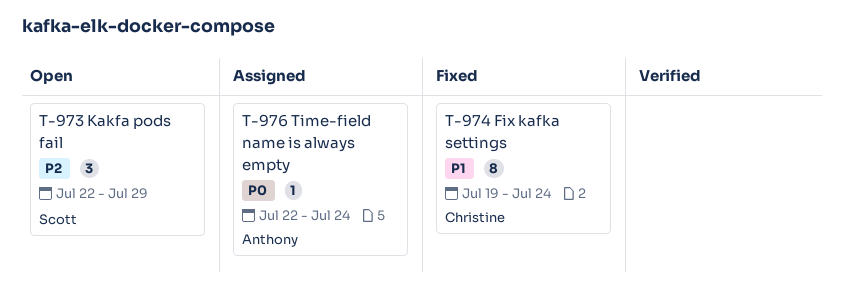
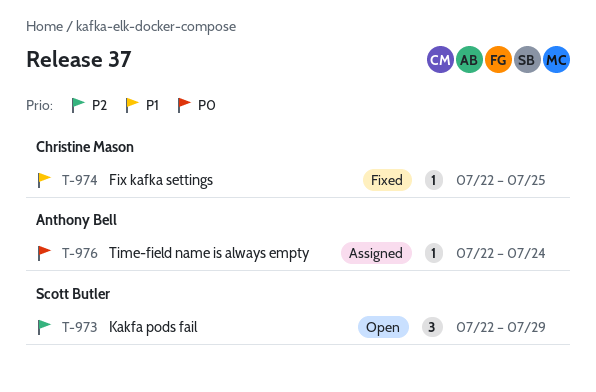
T-974, estimate: 8 -> 1
T-974, start: Jul 19 -> Jul 22
T-974, due: Jul 24 -> Jul 25

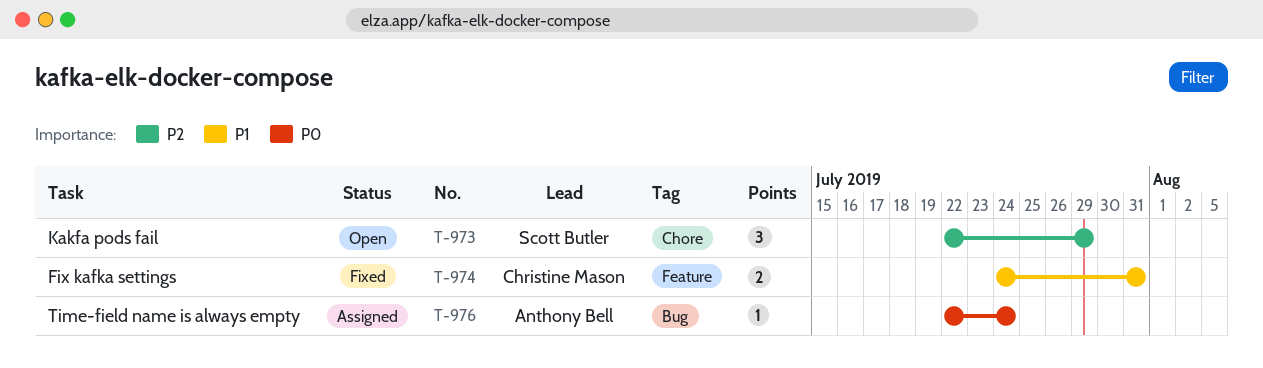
T-974, estimate: 1 -> 2
T-974, start: Jul 22 -> Jul 24
T-974, due: Jul 25 -> Jul 31

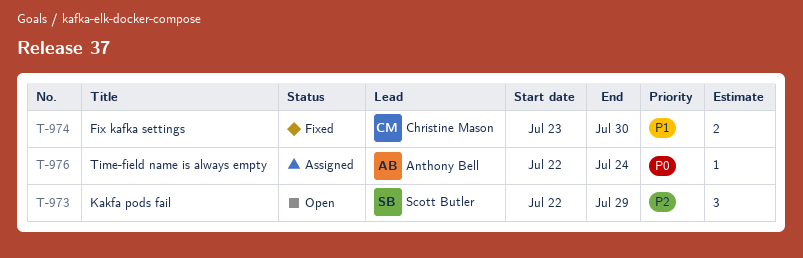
T-974, start: Jul 24 -> Jul 23
T-974, due: Jul 31 -> Jul 30

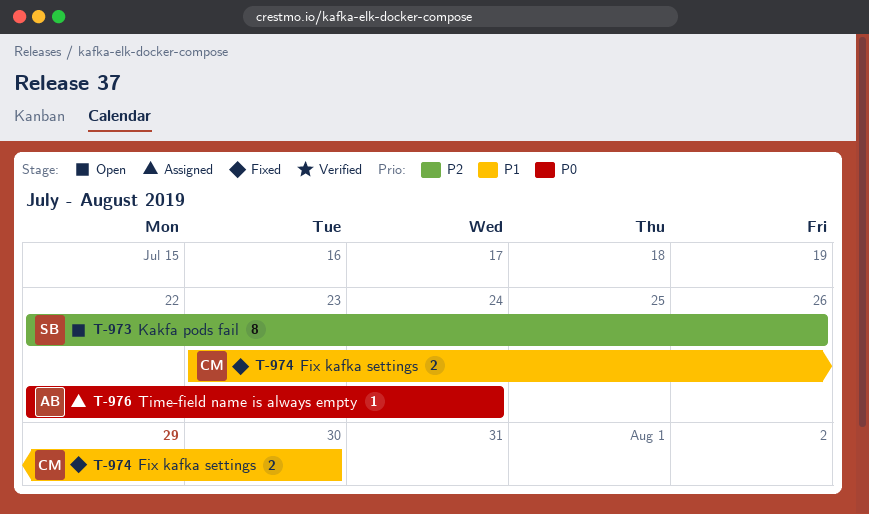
T-973, estimate: 3 -> 8
T-973, due: Jul 29 -> Jul 26

